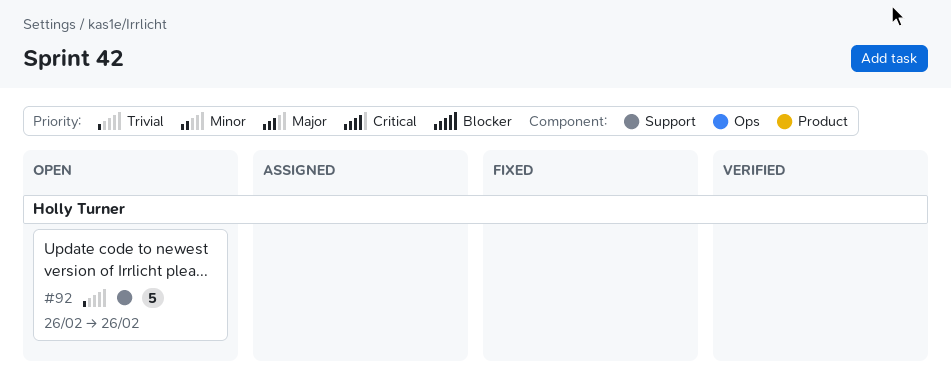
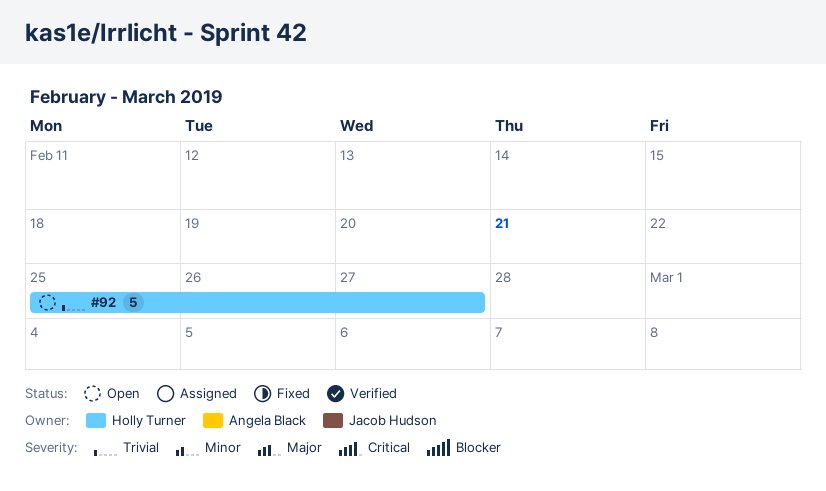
#92, start: Feb 26 -> Feb 25
#92, due: Feb 26 -> Feb 27

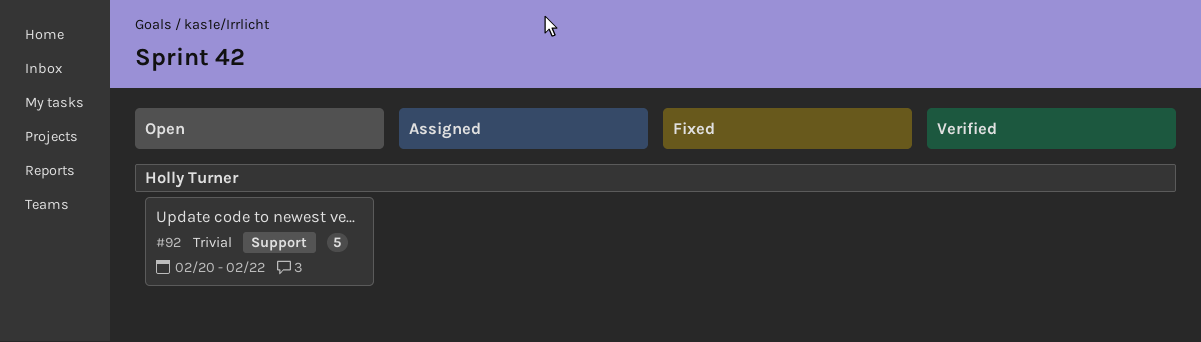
#92, start: Feb 25 -> Feb 20
#92, due: Feb 27 -> Feb 22

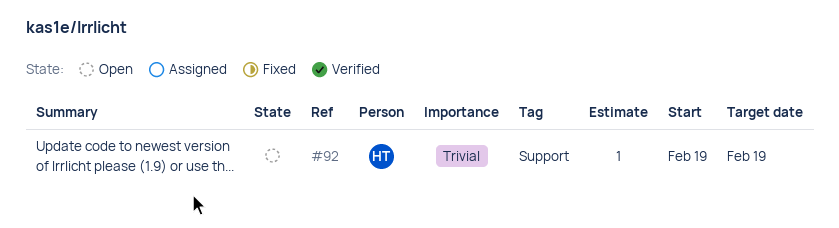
#92, estimate: 5 -> 1
#92, start: Feb 20 -> Feb 19
#92, due: Feb 22 -> Feb 19

